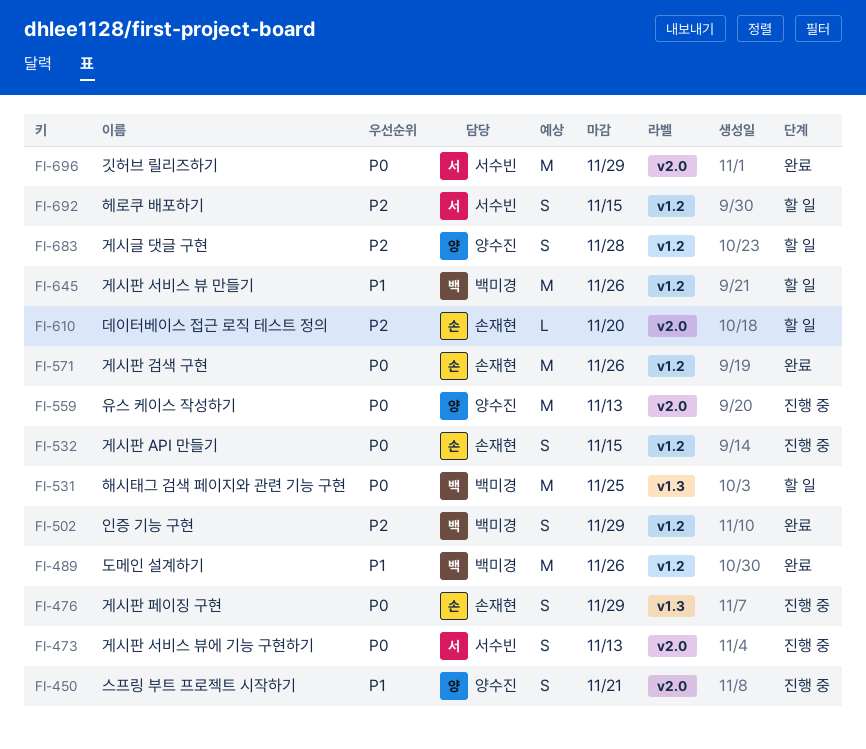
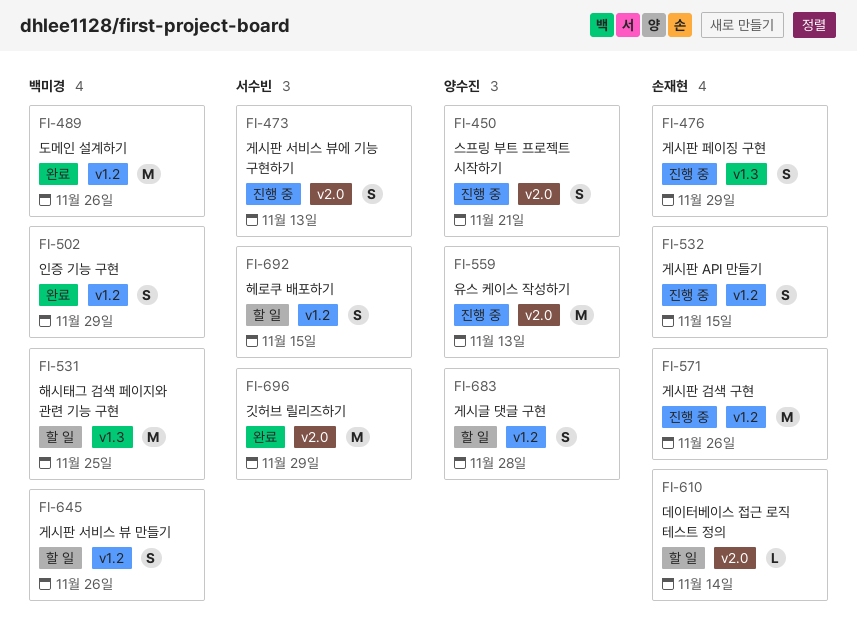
FI-571, status: 완료 -> 진행 중
FI-610, due: Nov 20 -> Nov 14
FI-645, estimate: M -> S

